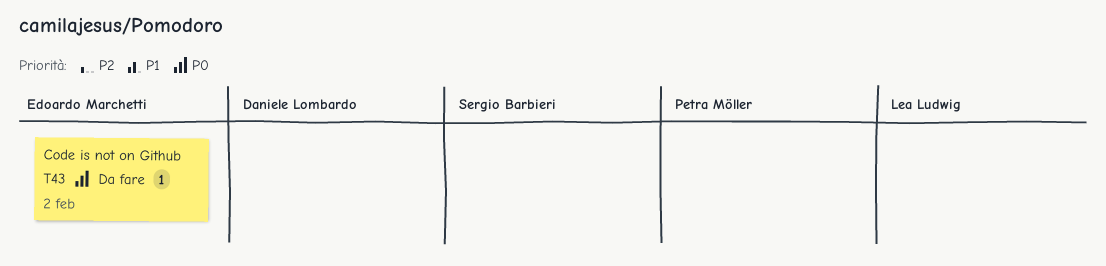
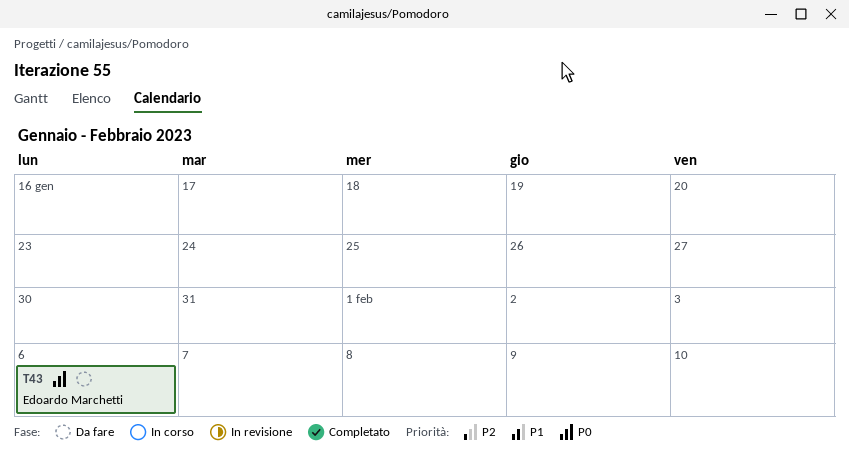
T43, due: Feb 2 -> Feb 6

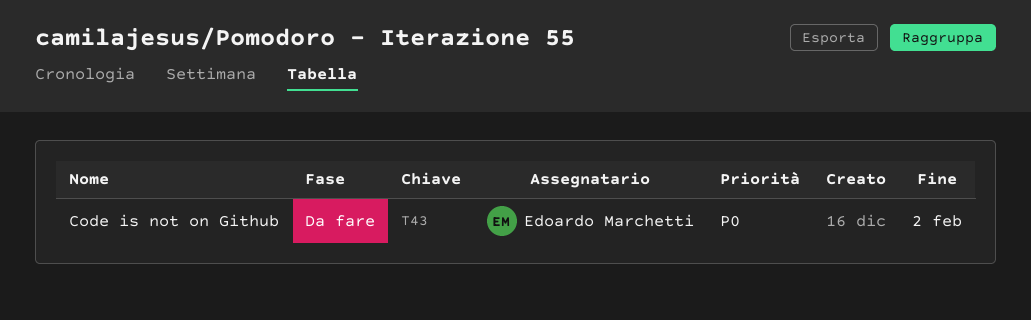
T43, due: Feb 6 -> Feb 2

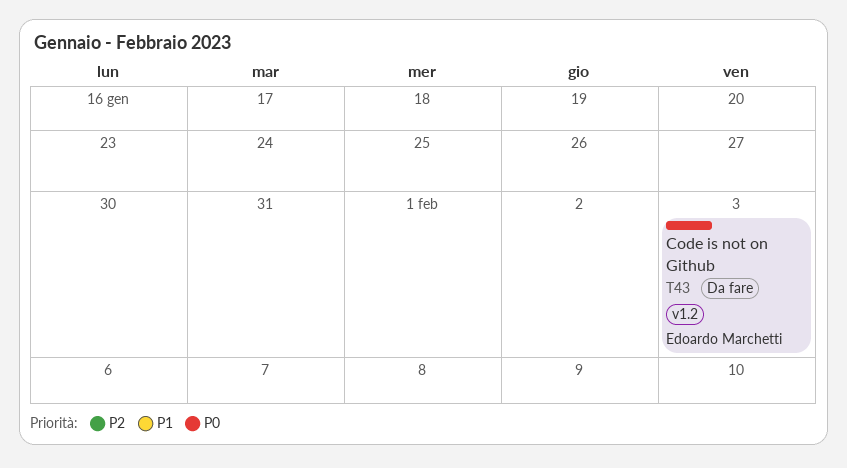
T43, due: Feb 2 -> Feb 3

